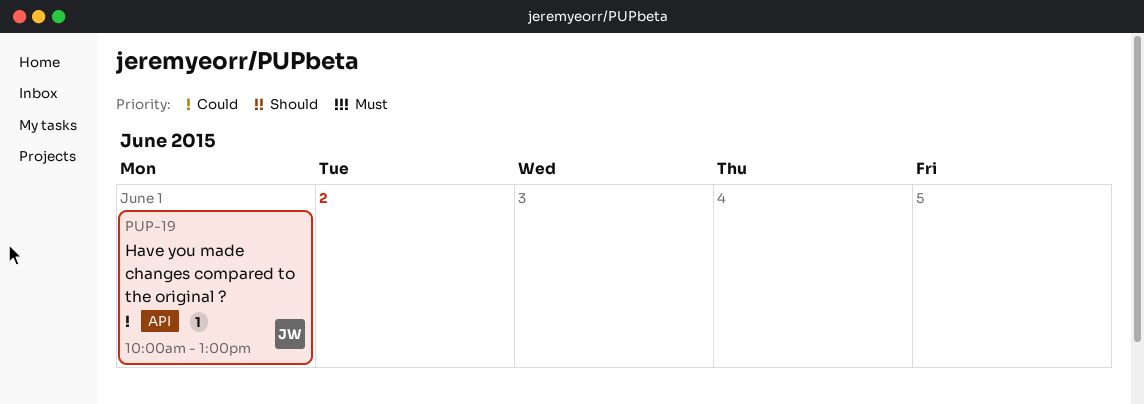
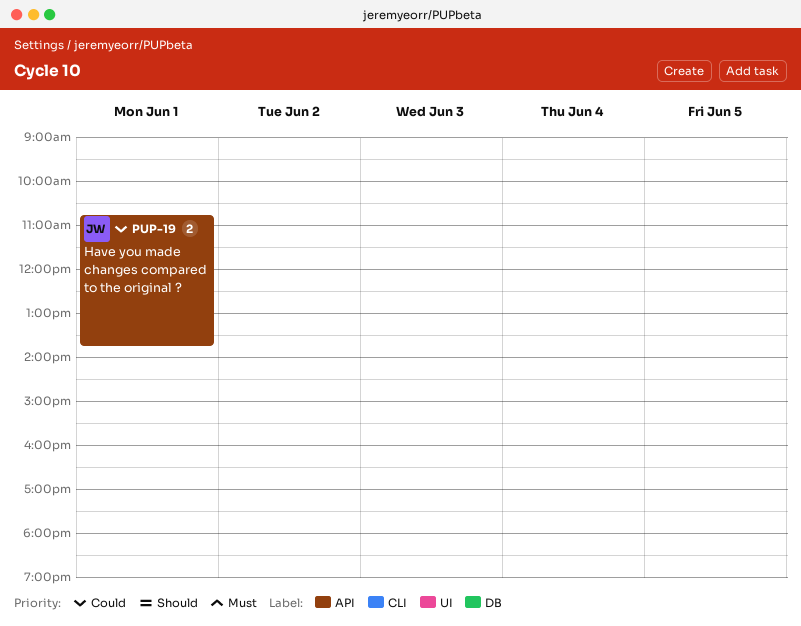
PUP-19, estimate: 1 -> 2
PUP-19, begins: 10:00 -> 10:45
PUP-19, ends: 13:00 -> 13:45

